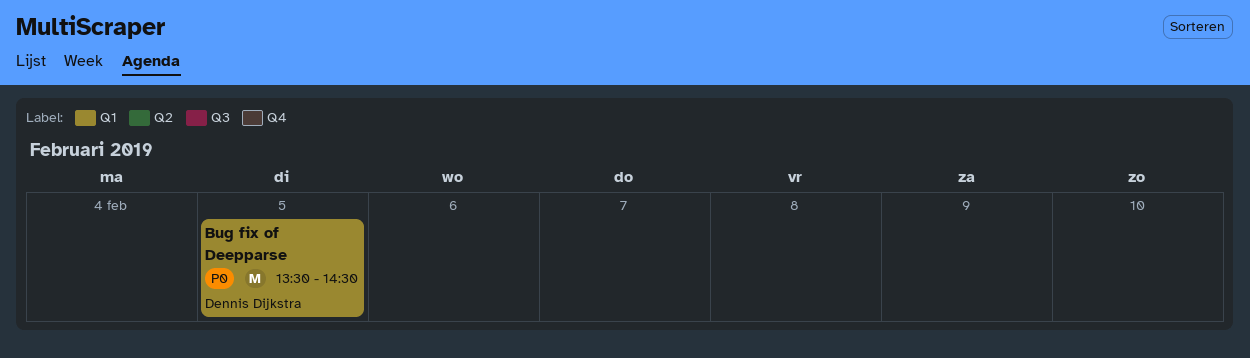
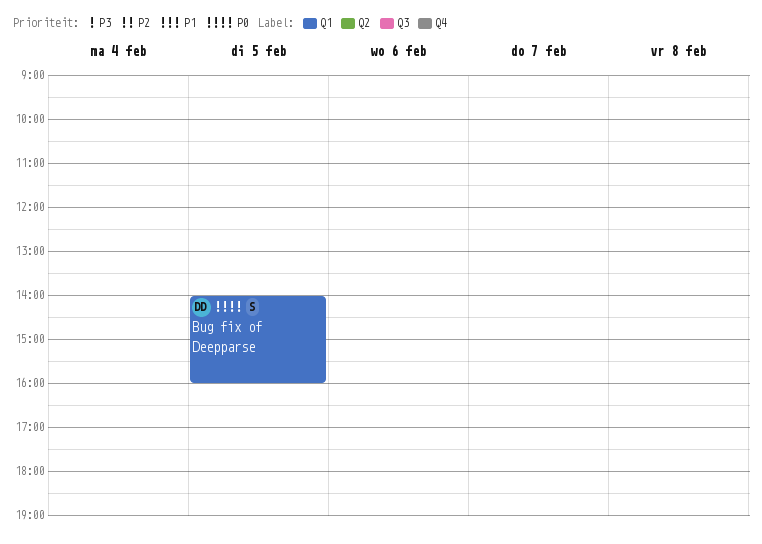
Bug fix of Deepparse, estimate: M -> S
Bug fix of Deepparse, begins: 13:30 -> 14:00
Bug fix of Deepparse, ends: 14:30 -> 16:00

